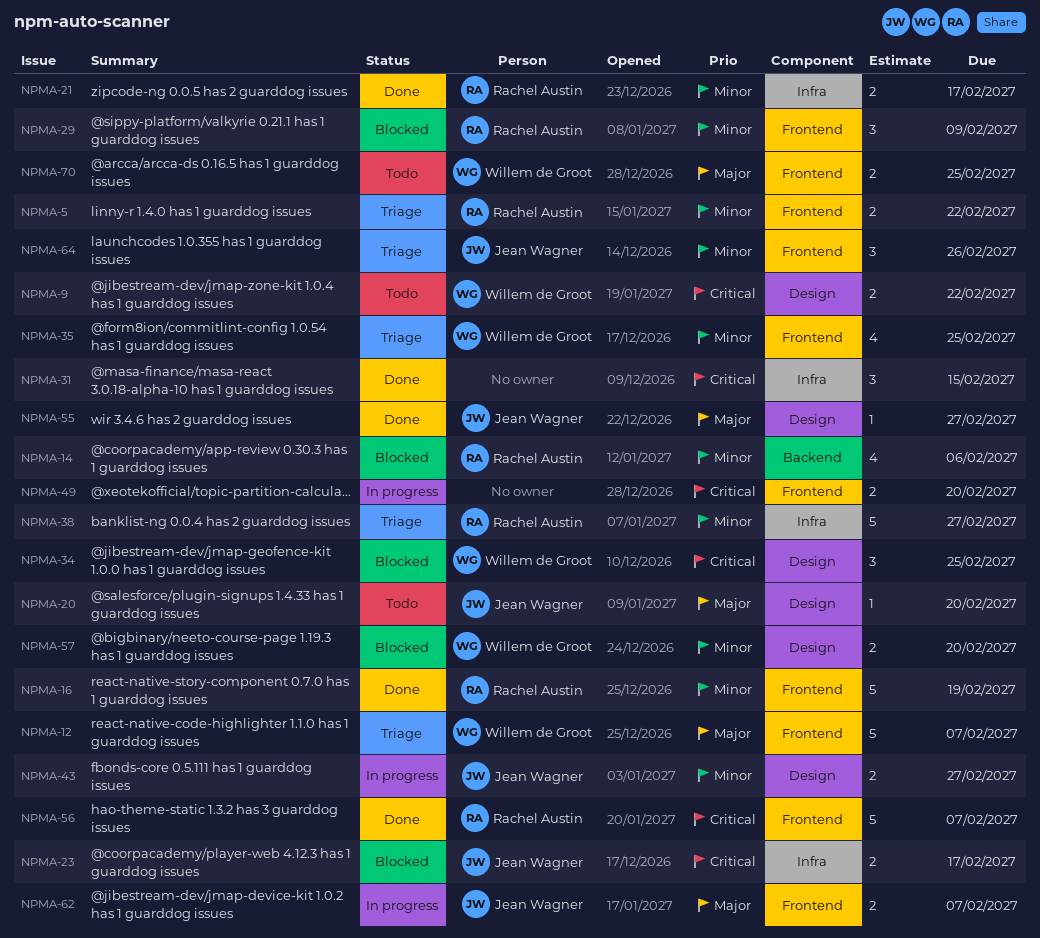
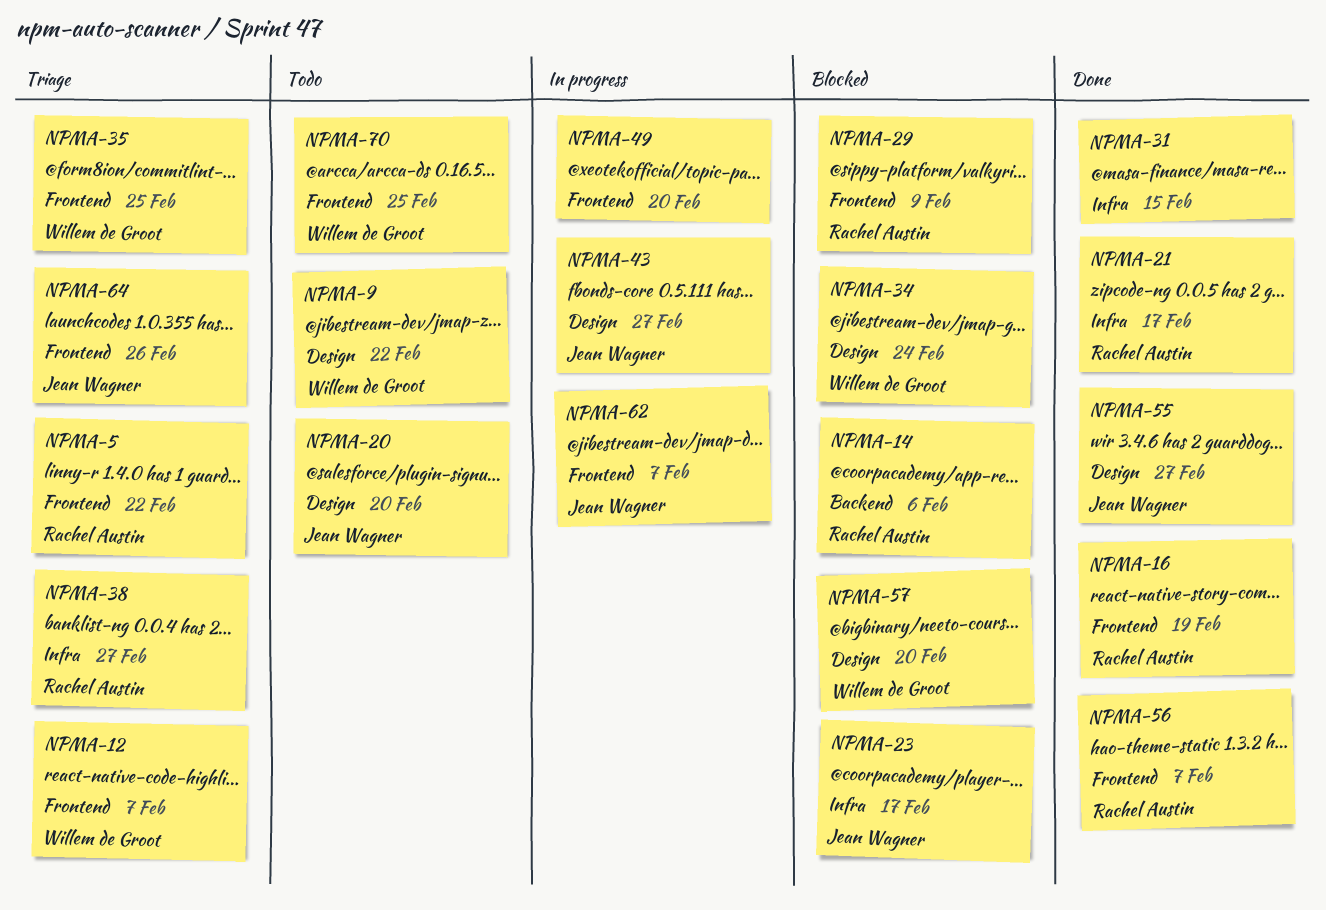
NPMA-34, due: Feb 25 -> Feb 24

